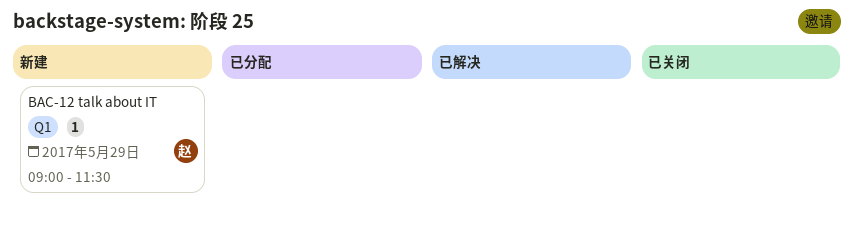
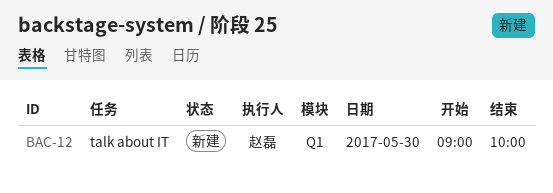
BAC-12, day: May 29 -> May 30
BAC-12, ends: 11:30 -> 10:00

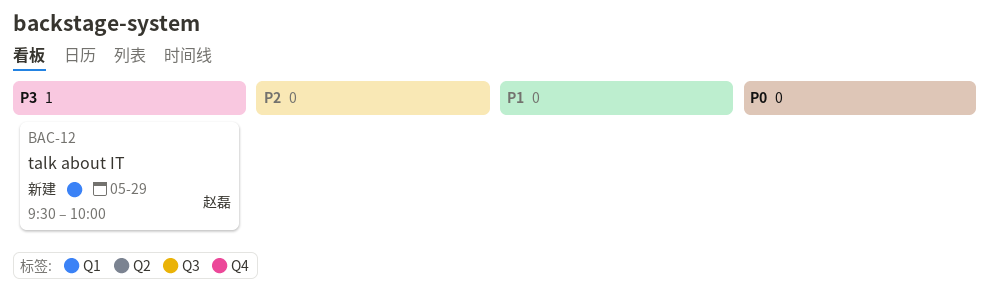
BAC-12, day: May 30 -> May 29
BAC-12, begins: 09:00 -> 09:30

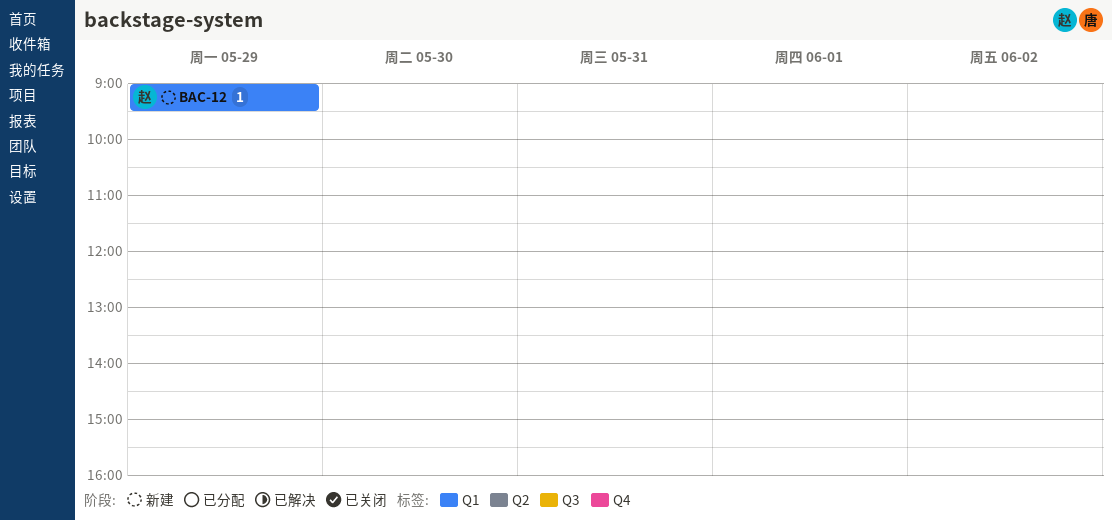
BAC-12, begins: 09:30 -> 09:00
BAC-12, ends: 10:00 -> 09:30

